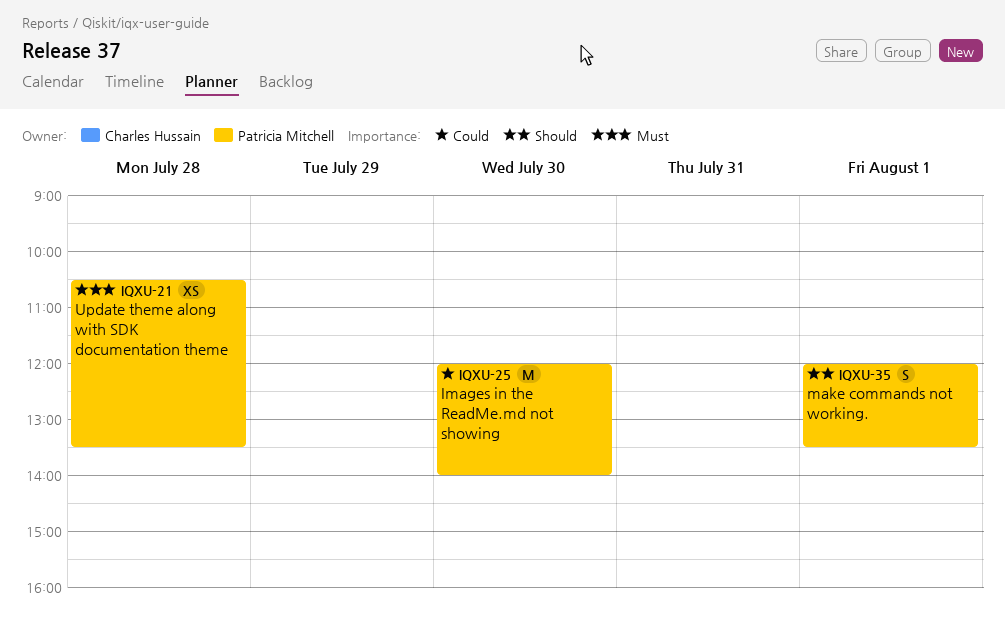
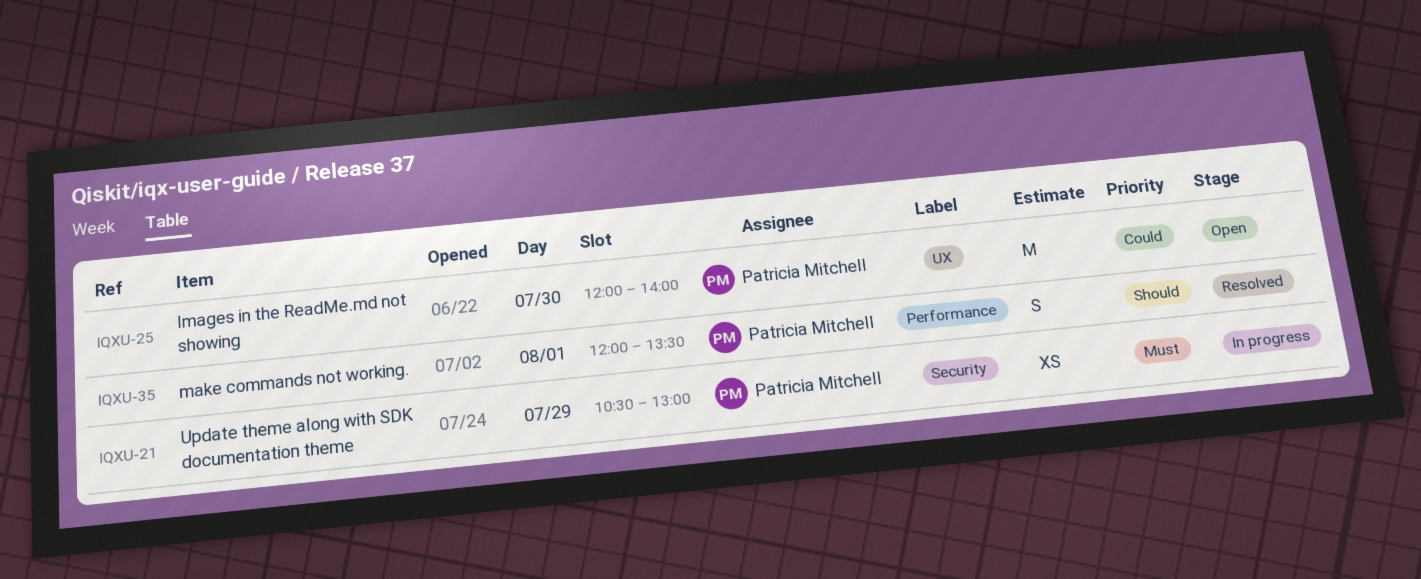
IQXU-21, day: Jul 28 -> Jul 29
IQXU-21, ends: 13:30 -> 13:00

